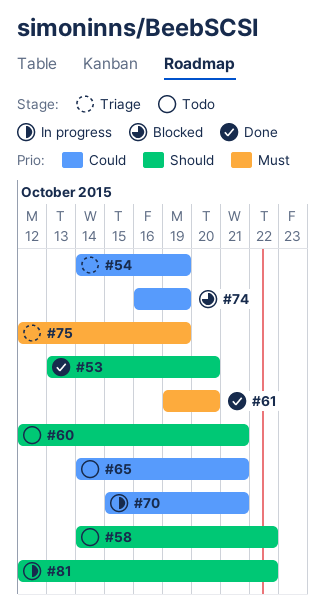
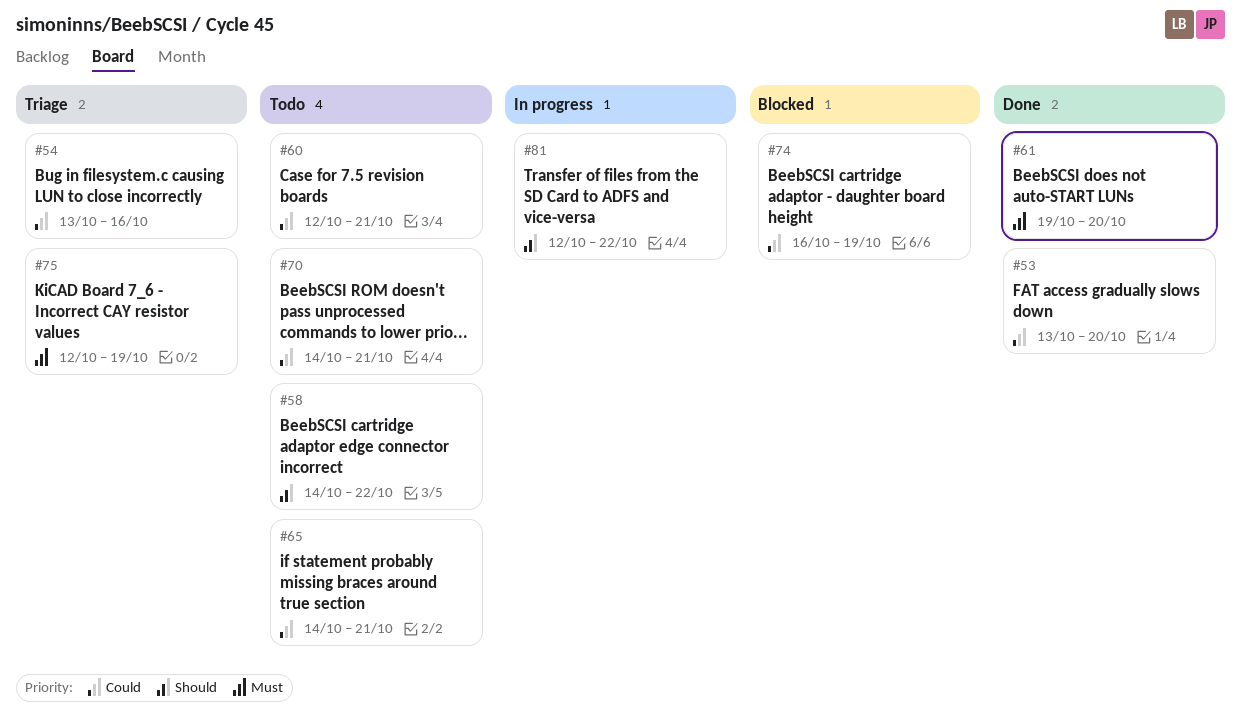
#53, priority: Should -> Could
#54, start: Oct 14 -> Oct 13
#54, due: Oct 19 -> Oct 16
#60, priority: Should -> Could
#70, status: In progress -> Todo
#70, start: Oct 15 -> Oct 14

